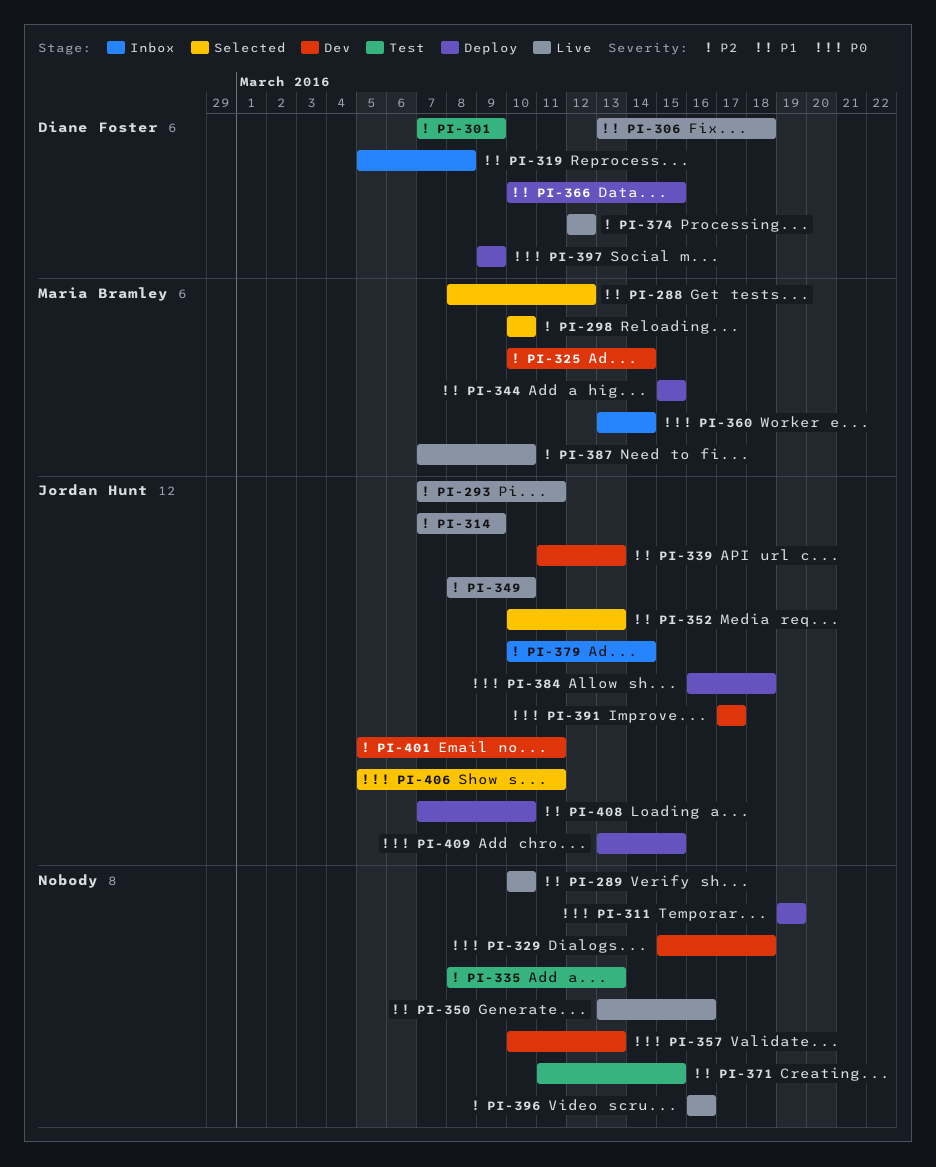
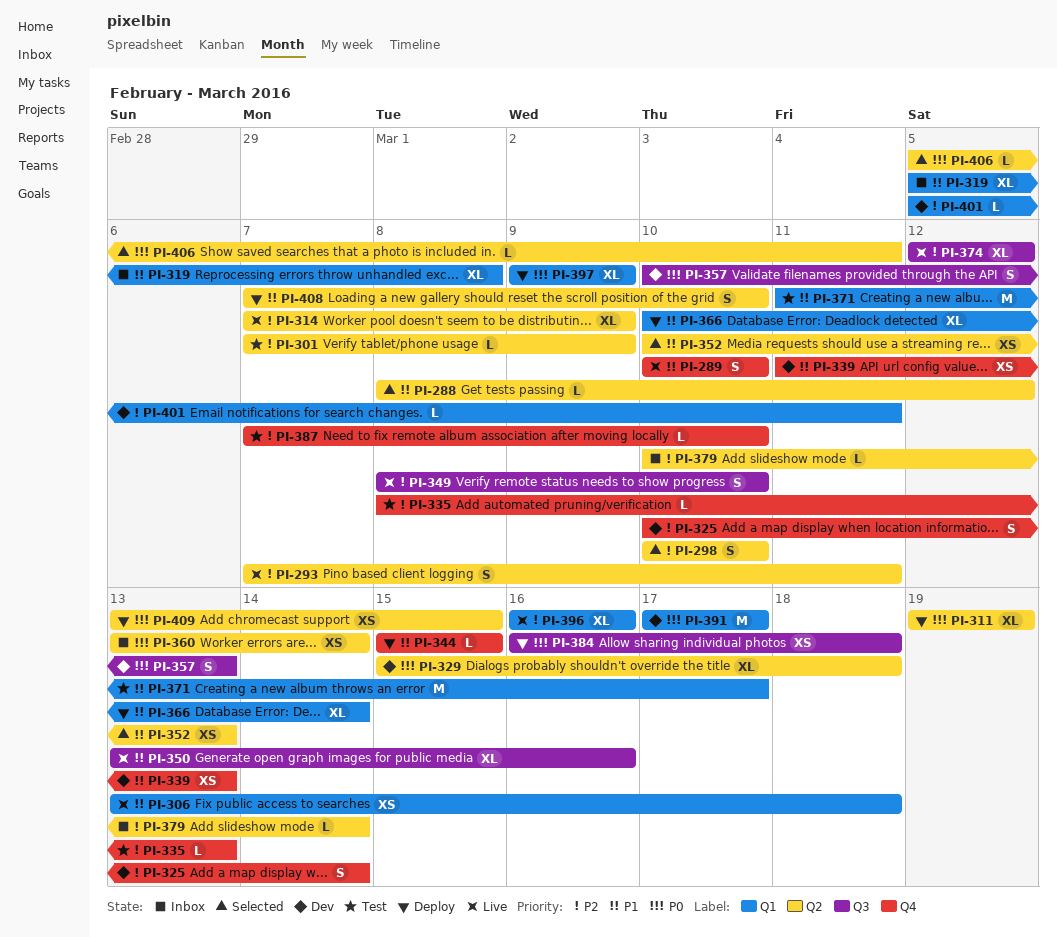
PI-366, due: Mar 15 -> Mar 14
PI-371, due: Mar 15 -> Mar 17
PI-387, status: Live -> Test

